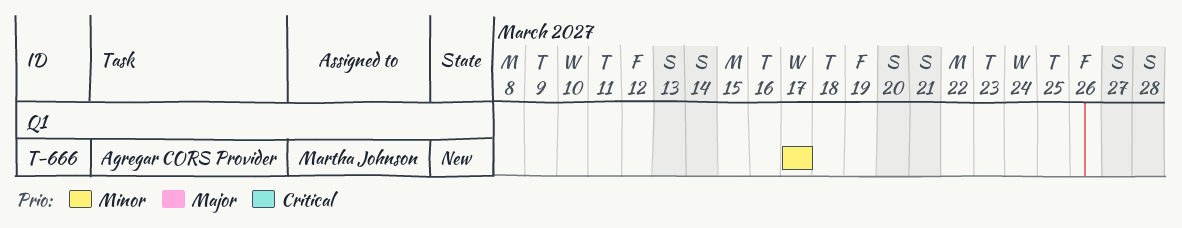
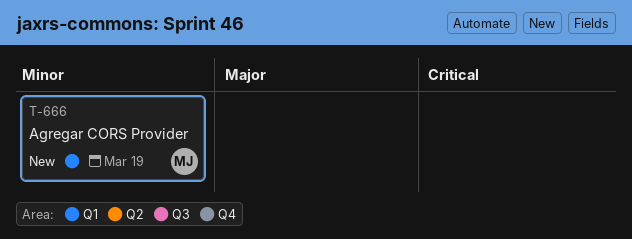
T-666, due: Mar 17 -> Mar 19

